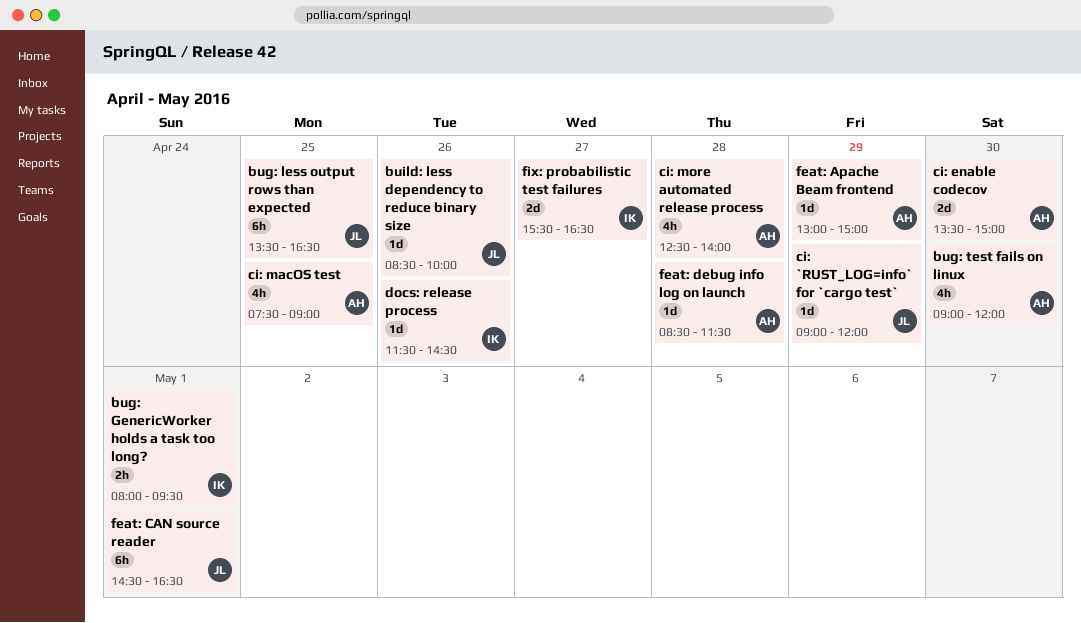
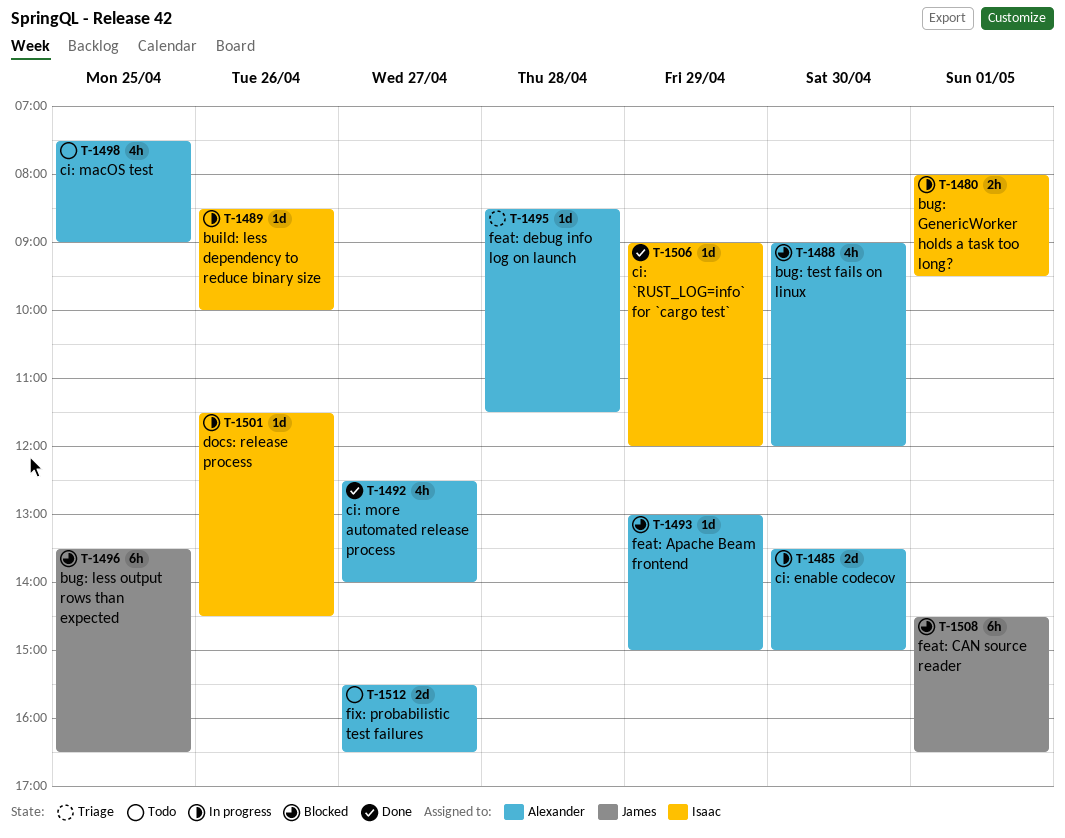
build: less dependency to reduce binary size, owner: James -> Isaac
ci: `RUST_LOG=info` for `cargo test`, owner: James -> Isaac
ci: more automated release process, day: Apr 28 -> Apr 27
fix: probabilistic test failures, owner: Isaac -> Alexander

